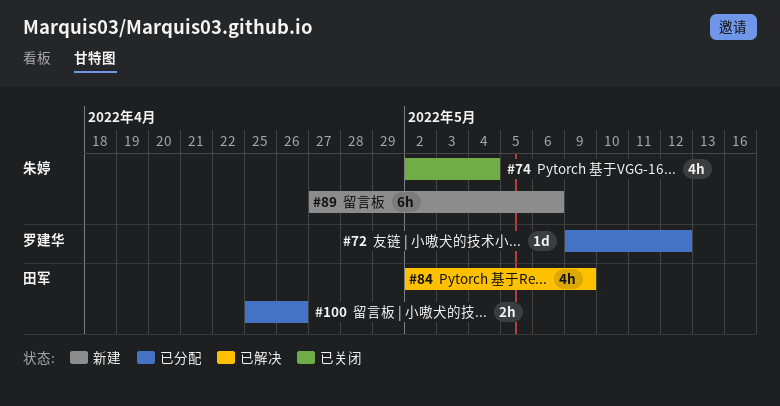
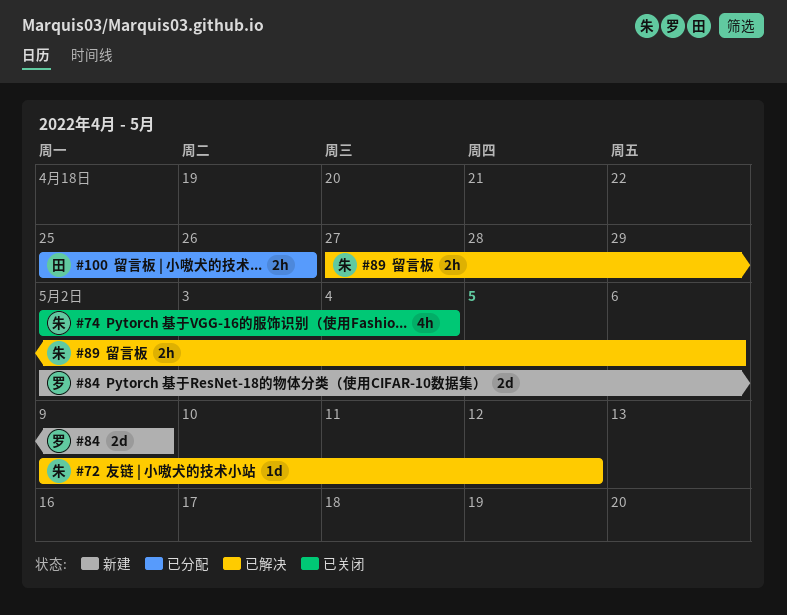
#72, status: 已分配 -> 已解决
#72, owner: 罗建华 -> 朱婷
#84, status: 已解决 -> 新建
#84, owner: 田军 -> 罗建华
#84, estimate: 4h -> 2d
#89, status: 新建 -> 已解决
#89, estimate: 6h -> 2h

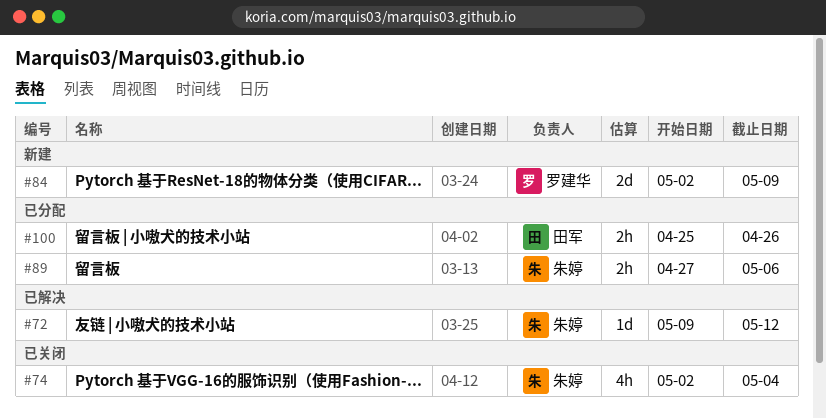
#89, status: 已解决 -> 已分配

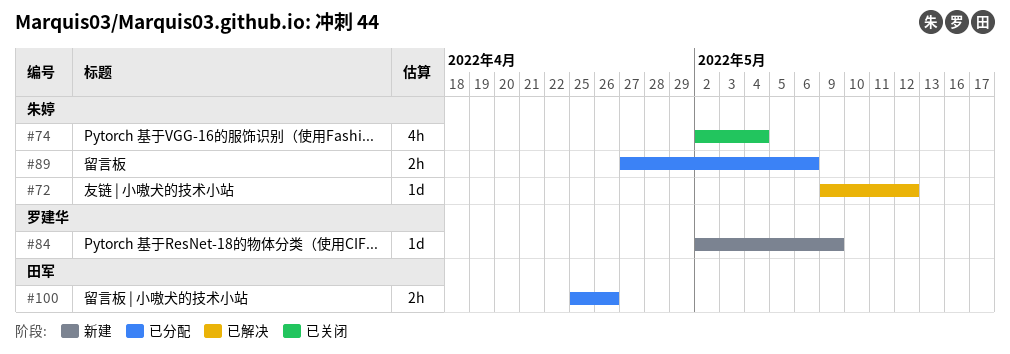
#84, estimate: 2d -> 1d

